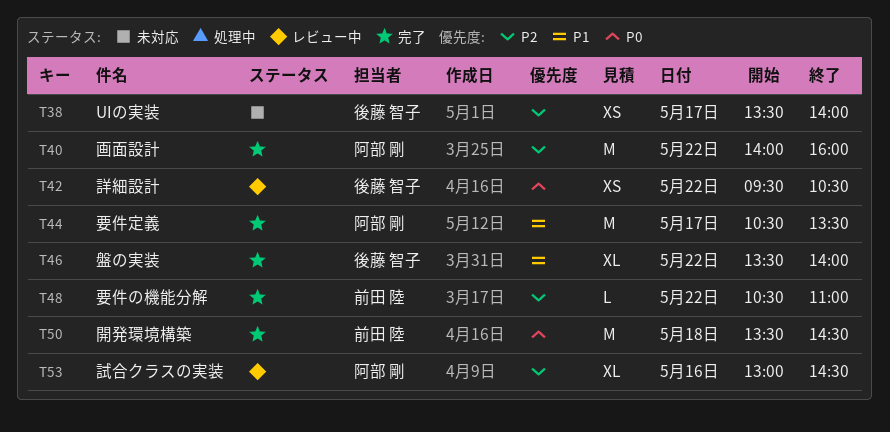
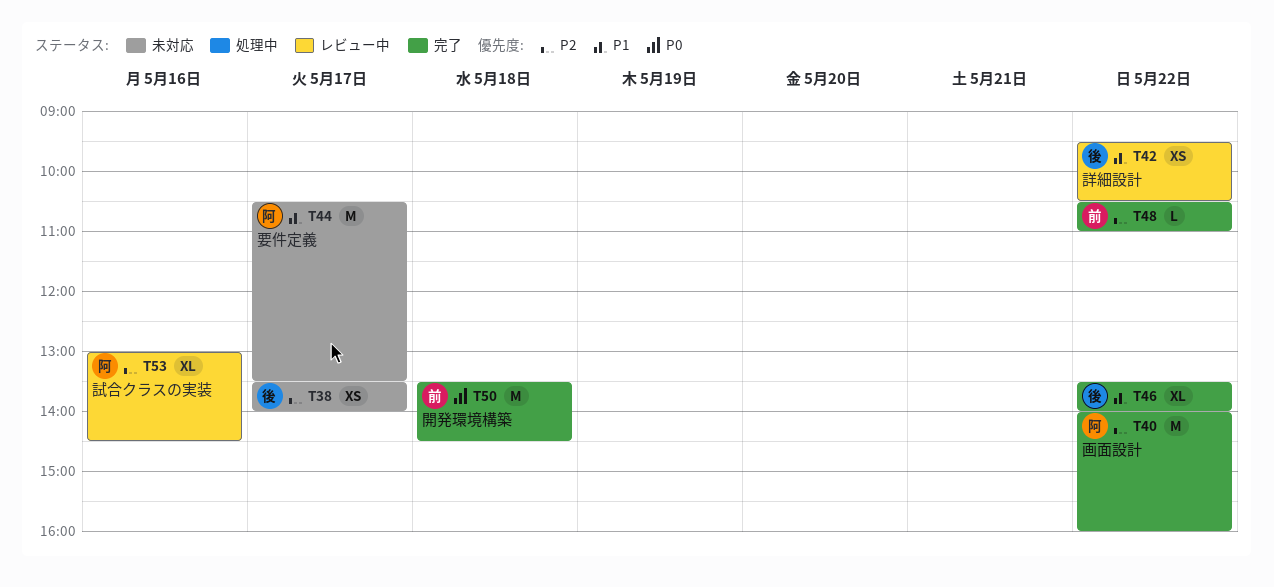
T42, priority: P0 -> P1
T44, status: 完了 -> 未対応

